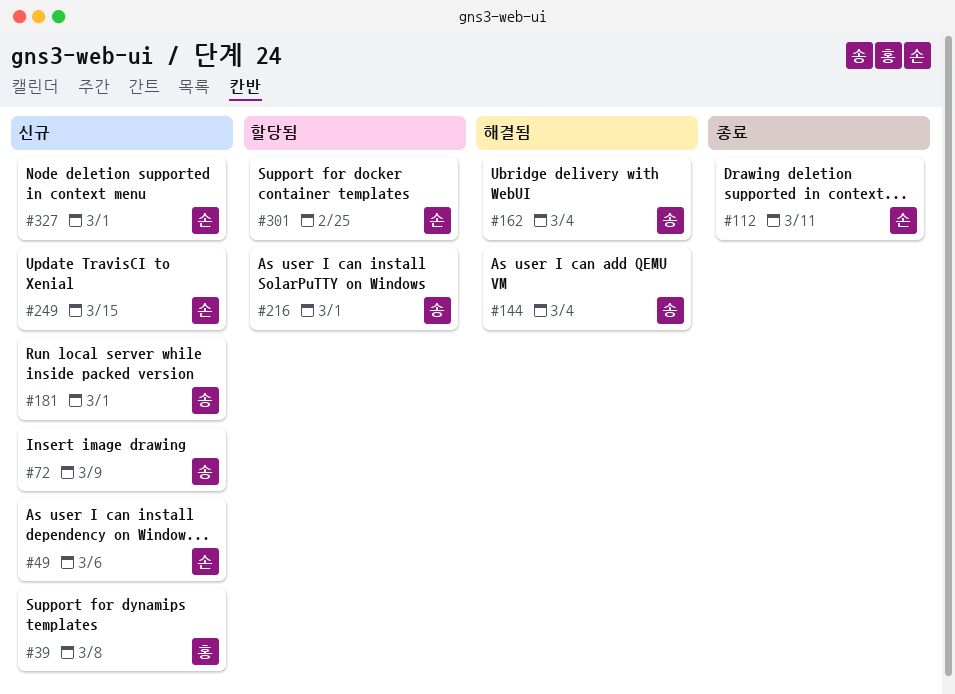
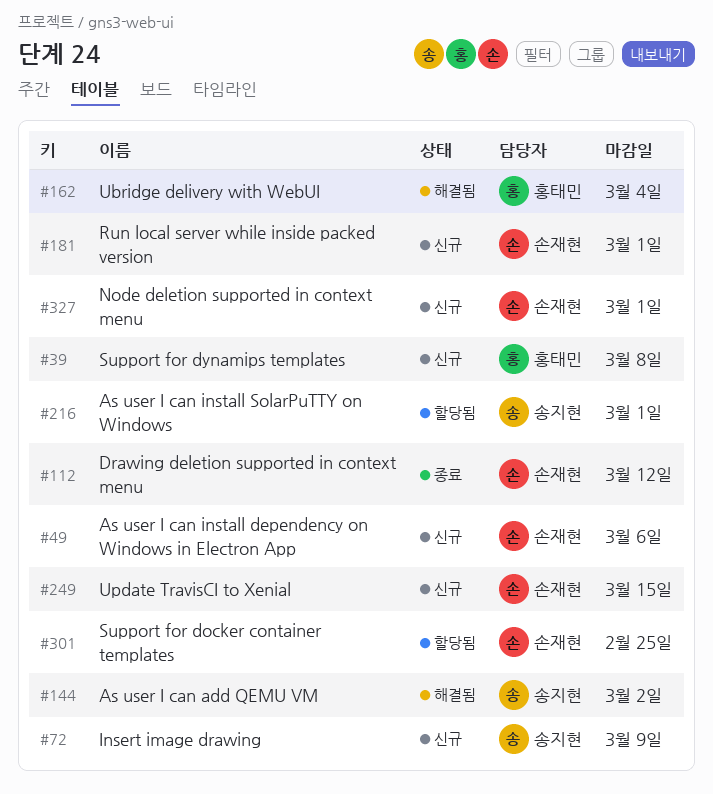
#112, due: Mar 11 -> Mar 12
#144, due: Mar 4 -> Mar 2
#162, owner: 송지현 -> 홍태민
#181, owner: 송지현 -> 손재현

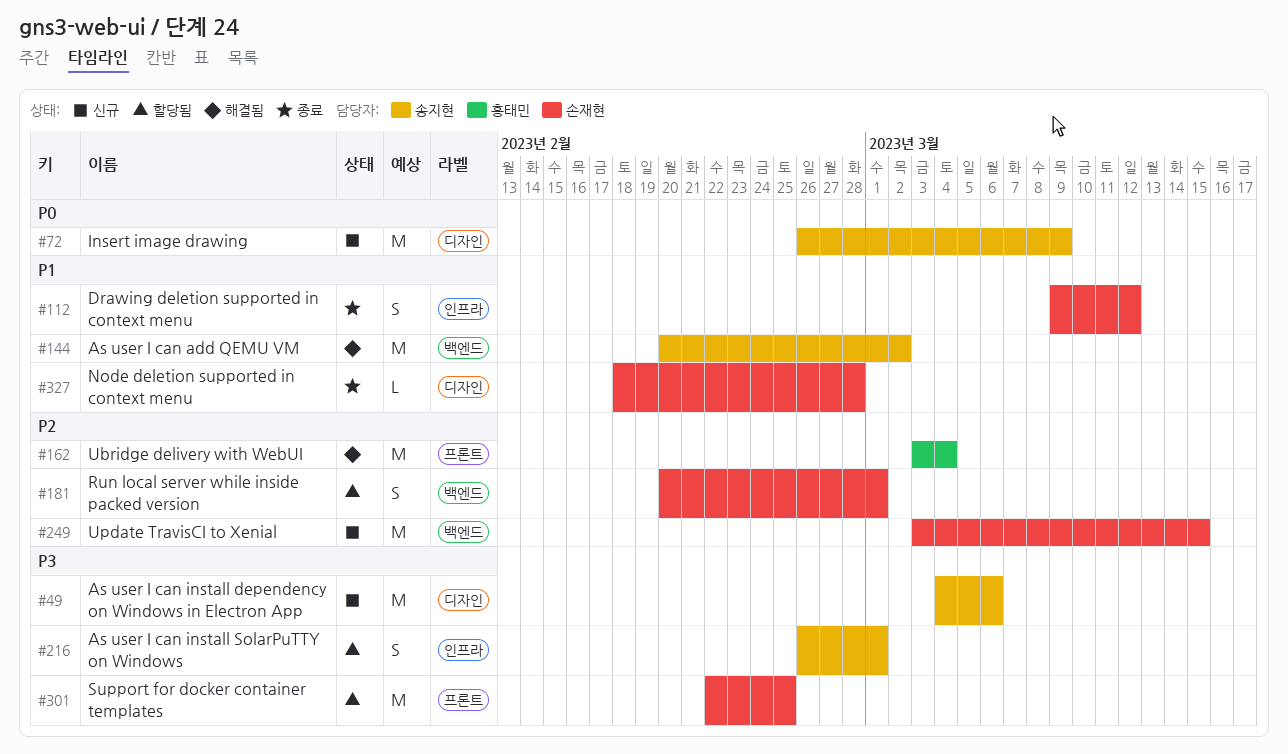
#39: present -> none
#49, owner: 손재현 -> 송지현
#181, status: 신규 -> 할당됨
#327, status: 신규 -> 종료
#327, due: Mar 1 -> Feb 28

